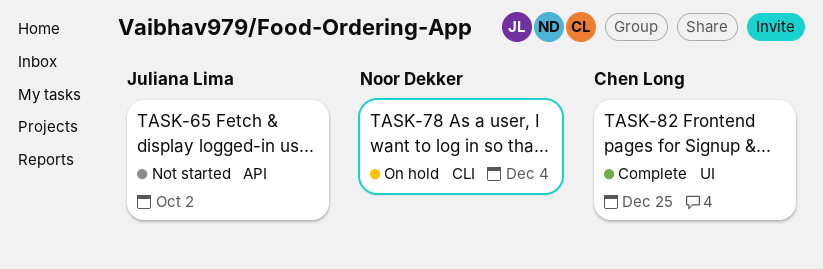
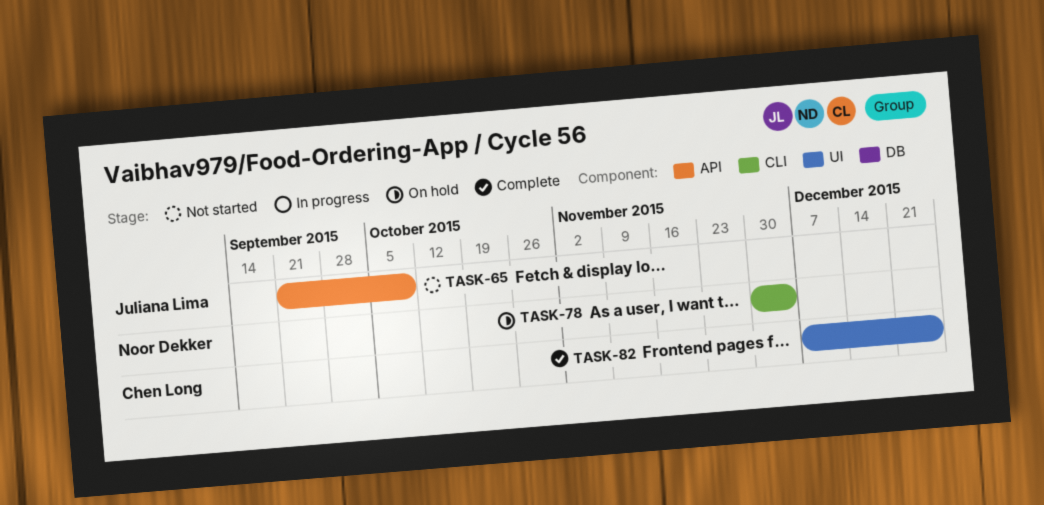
TASK-65, due: Oct 2 -> Oct 9

